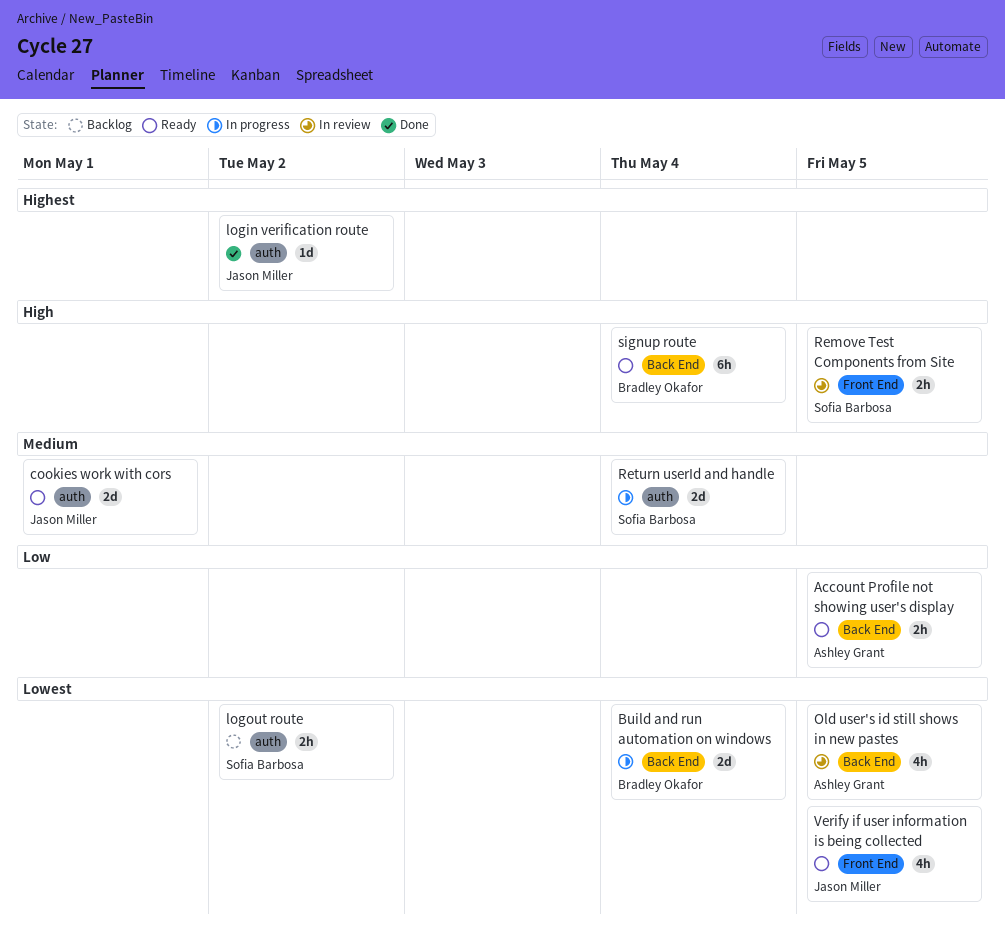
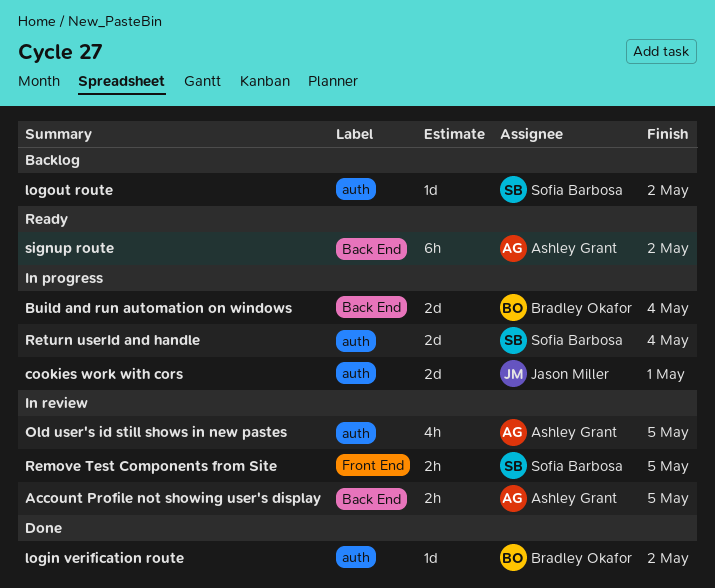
Account Profile not showing user's display, status: Ready -> In review
cookies work with cors, status: Ready -> In progress
login verification route, owner: Jason Miller -> Bradley Okafor
logout route, estimate: 2h -> 1d
Old user's id still shows in new pastes, label: Back End -> auth
signup route, owner: Bradley Okafor -> Ashley Grant
signup route, due: May 4 -> May 2
Verify if user information is being collected: present -> none

